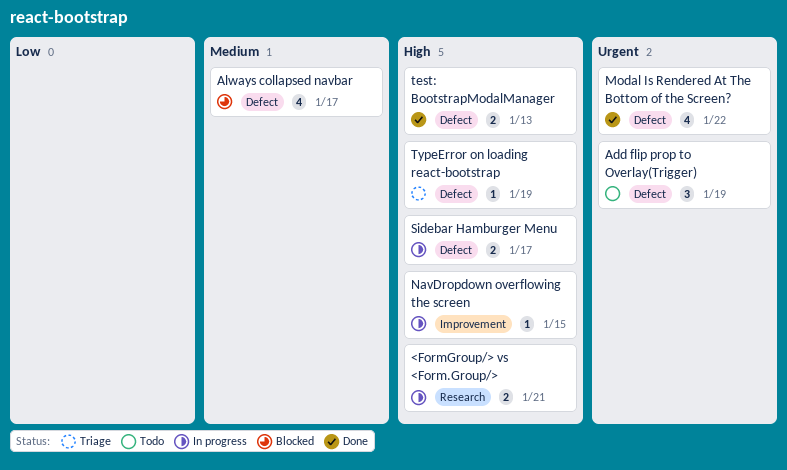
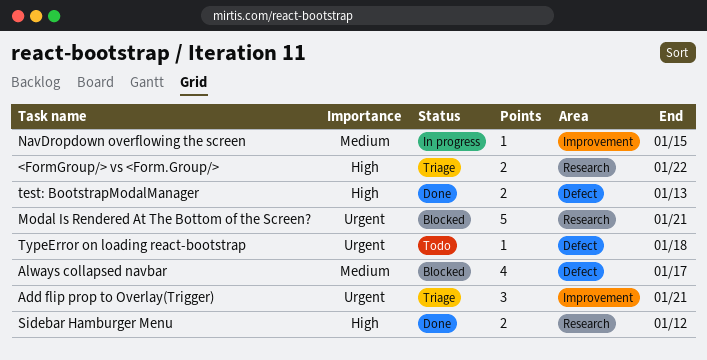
<FormGroup/> vs <Form.Group/>, status: In progress -> Triage
<FormGroup/> vs <Form.Group/>, due: Jan 21 -> Jan 22
Add flip prop to Overlay(Trigger), status: Todo -> Triage
Add flip prop to Overlay(Trigger), label: Defect -> Improvement
Add flip prop to Overlay(Trigger), due: Jan 19 -> Jan 21
Modal Is Rendered At The Bottom of the Screen?, status: Done -> Blocked
Modal Is Rendered At The Bottom of the Screen?, label: Defect -> Research
Modal Is Rendered At The Bottom of the Screen?, estimate: 4 -> 5
Modal Is Rendered At The Bottom of the Screen?, due: Jan 22 -> Jan 21
NavDropdown overflowing the screen, priority: High -> Medium
Sidebar Hamburger Menu, status: In progress -> Done
Sidebar Hamburger Menu, label: Defect -> Research
Sidebar Hamburger Menu, due: Jan 17 -> Jan 12
TypeError on loading react-bootstrap, status: Triage -> Todo
TypeError on loading react-bootstrap, priority: High -> Urgent
TypeError on loading react-bootstrap, due: Jan 19 -> Jan 18

